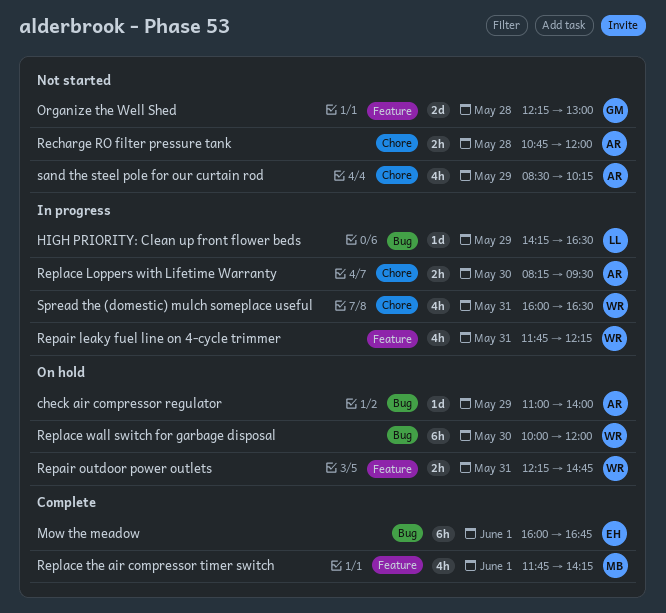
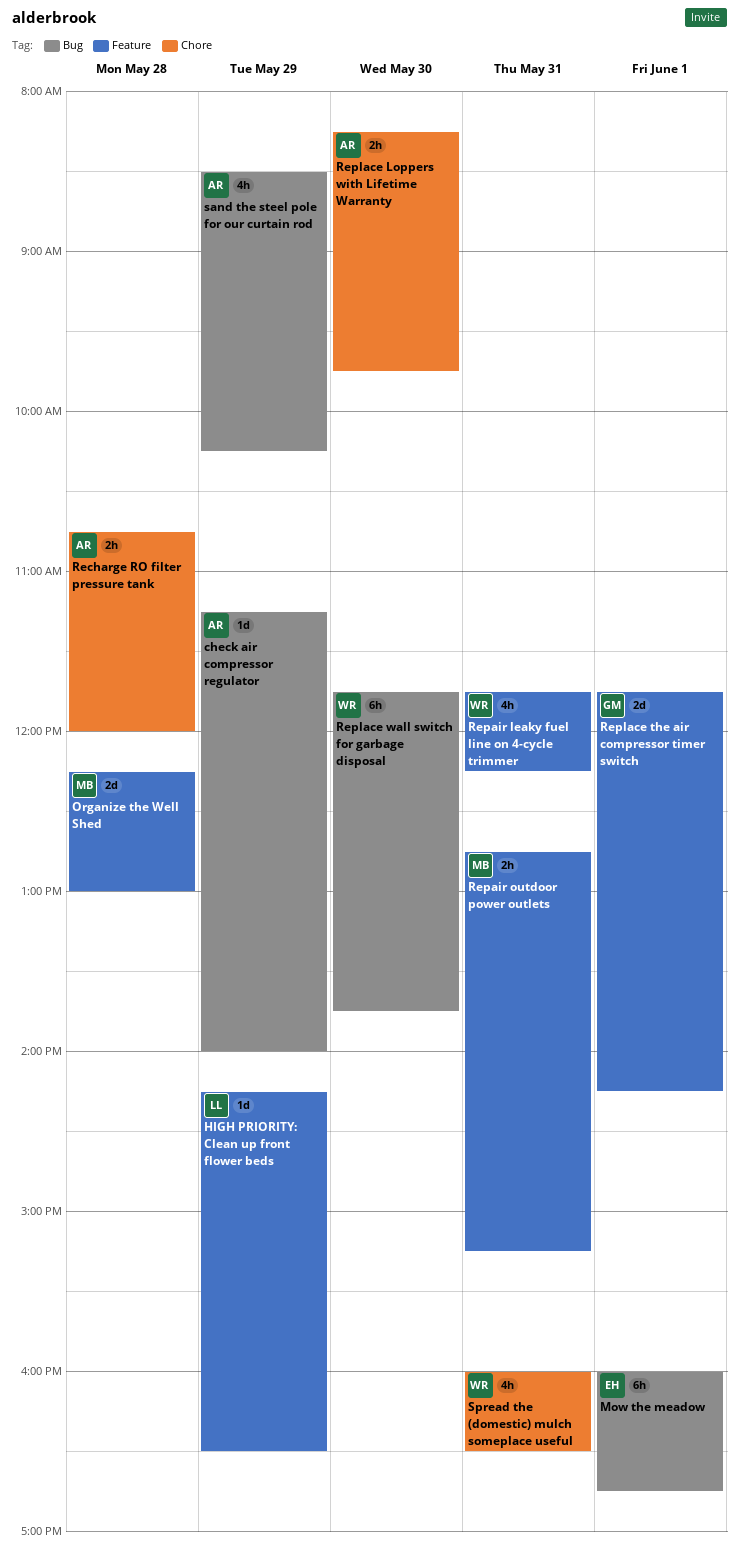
check air compressor regulator, begins: 11:00 -> 11:15
HIGH PRIORITY: Clean up front flower beds, label: Bug -> Feature
Organize the Well Shed, owner: GM -> MB
Repair outdoor power outlets, owner: WR -> MB
Repair outdoor power outlets, begins: 12:15 -> 12:45
Repair outdoor power outlets, ends: 14:45 -> 15:15
Replace Loppers with Lifetime Warranty, ends: 09:30 -> 09:45
Replace the air compressor timer switch, owner: MB -> GM
Replace the air compressor timer switch, estimate: 4h -> 2d
Replace wall switch for garbage disposal, begins: 10:00 -> 11:45
Replace wall switch for garbage disposal, ends: 12:00 -> 13:45
sand the steel pole for our curtain rod, label: Chore -> Bug

